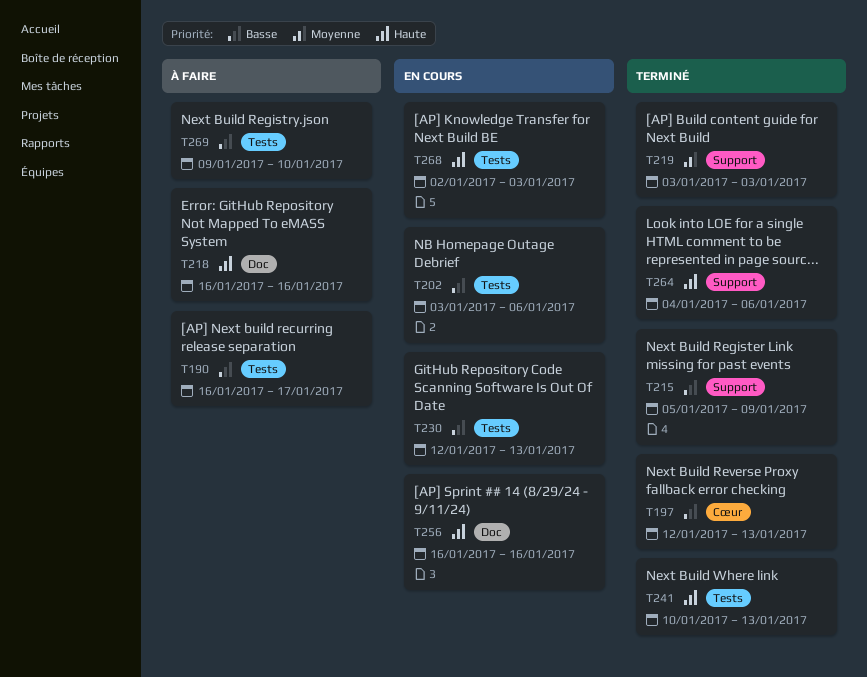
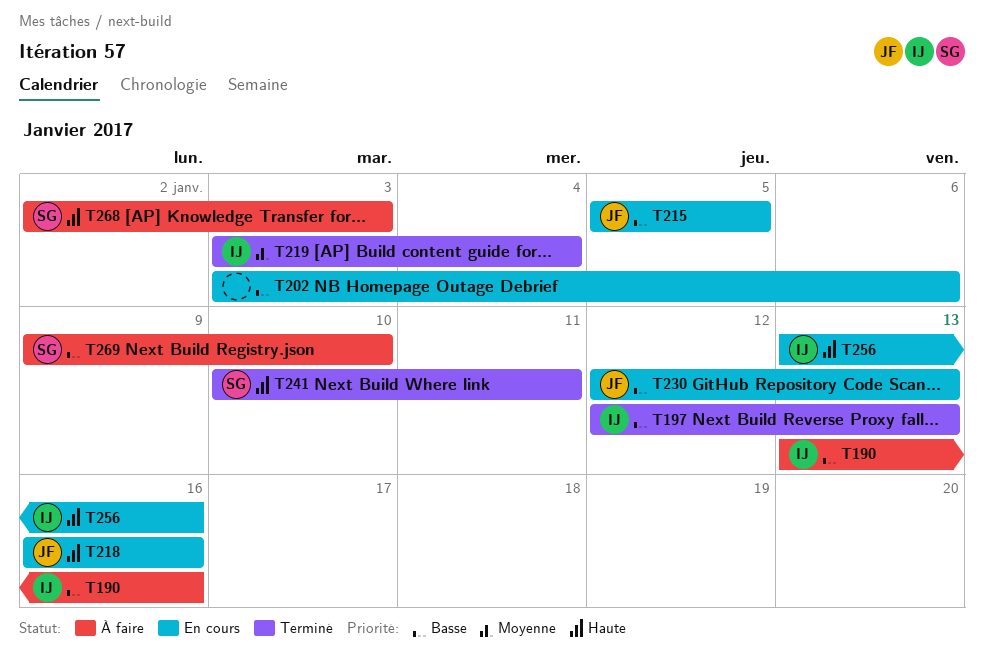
T190, start: Jan 16 -> Jan 13
T190, due: Jan 17 -> Jan 16
T215, status: Terminé -> En cours
T215, due: Jan 9 -> Jan 5
T218, status: À faire -> En cours
T219, due: Jan 3 -> Jan 4
T241, due: Jan 13 -> Jan 11
T256, start: Jan 16 -> Jan 13
T264: present -> none
T268, status: En cours -> À faire

